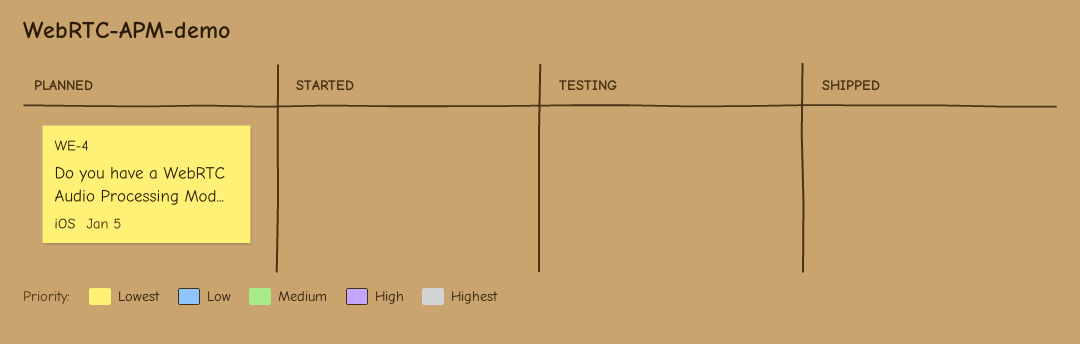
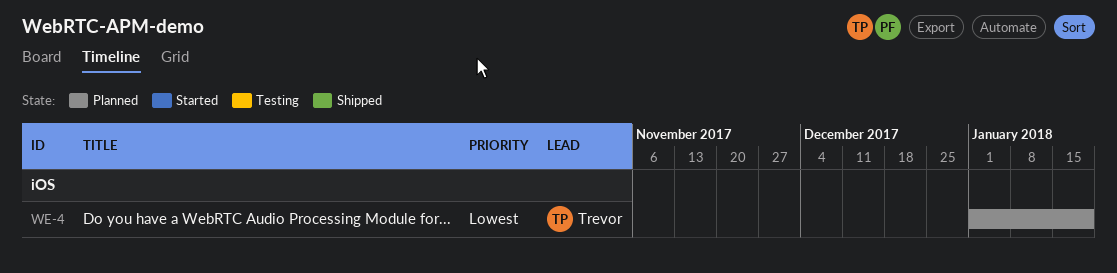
WE-4, due: Jan 5 -> Jan 19

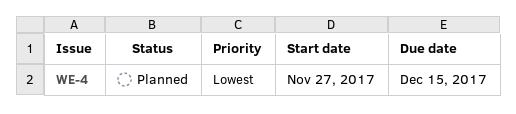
WE-4, start: Jan 1 -> Nov 27
WE-4, due: Jan 19 -> Dec 15

